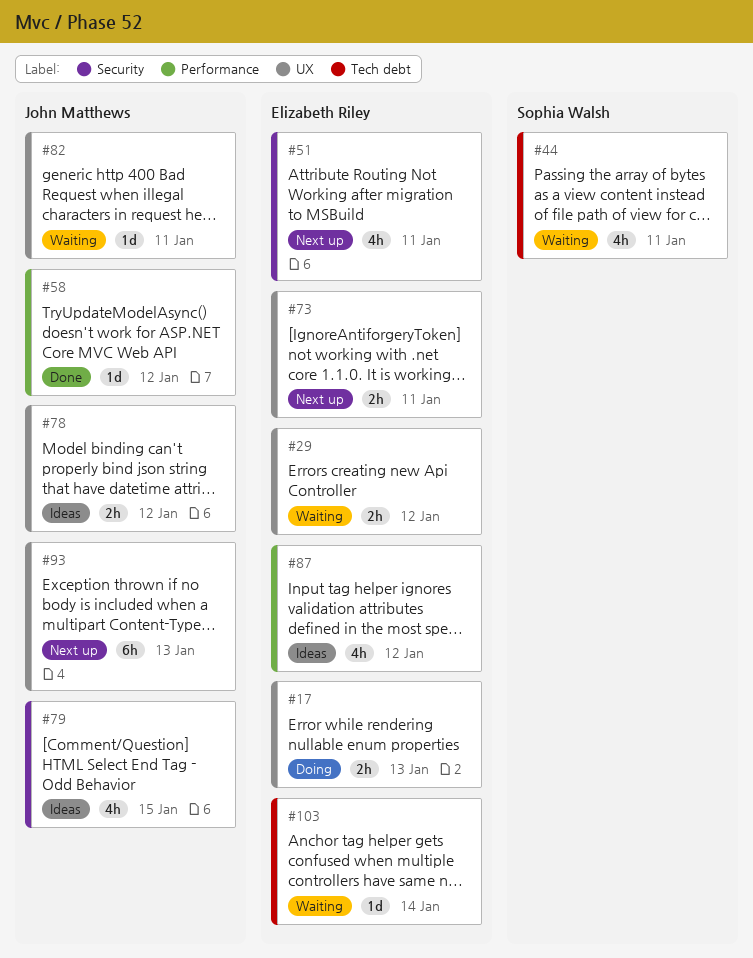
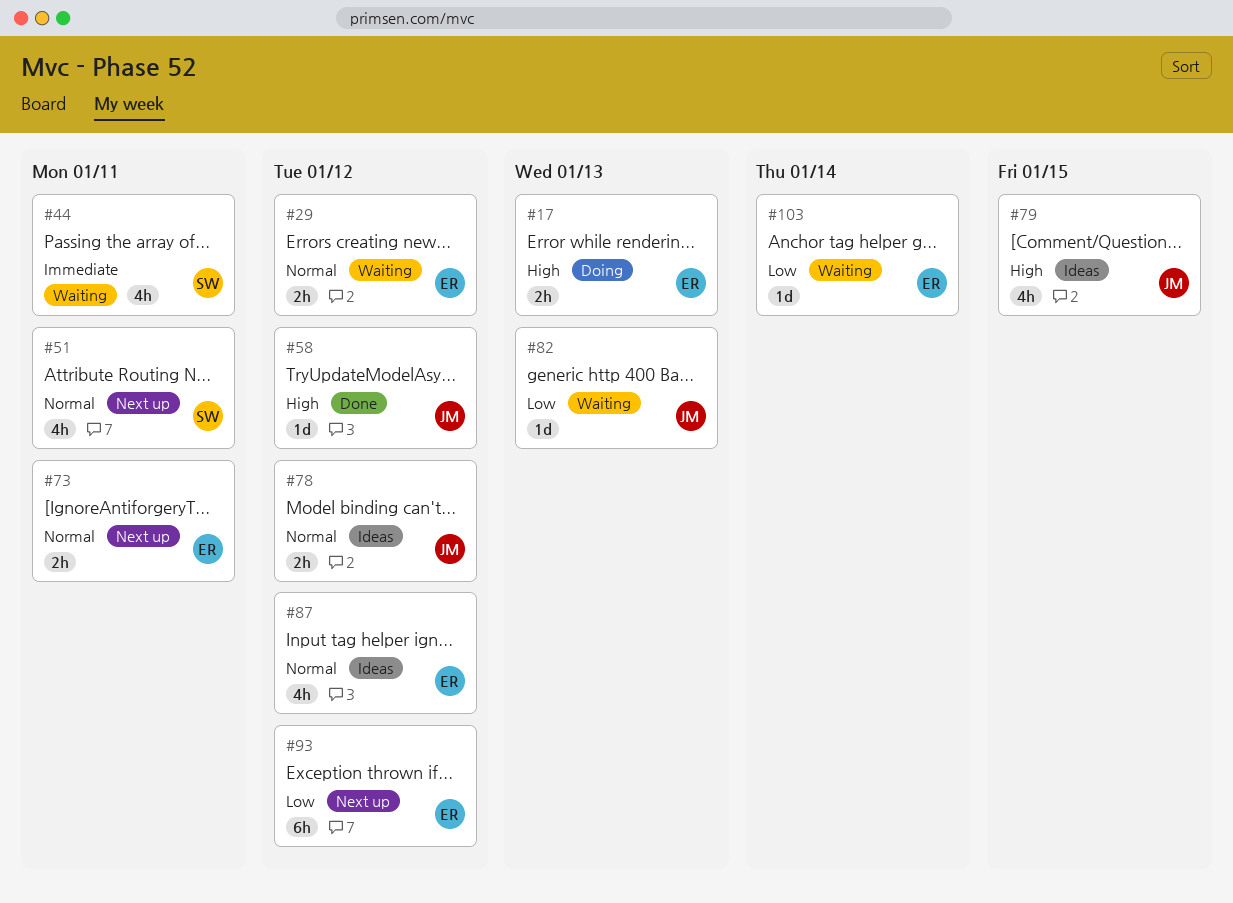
#51, owner: Elizabeth Riley -> Sophia Walsh
#82, due: Jan 11 -> Jan 13
#93, owner: John Matthews -> Elizabeth Riley
#93, due: Jan 13 -> Jan 12

